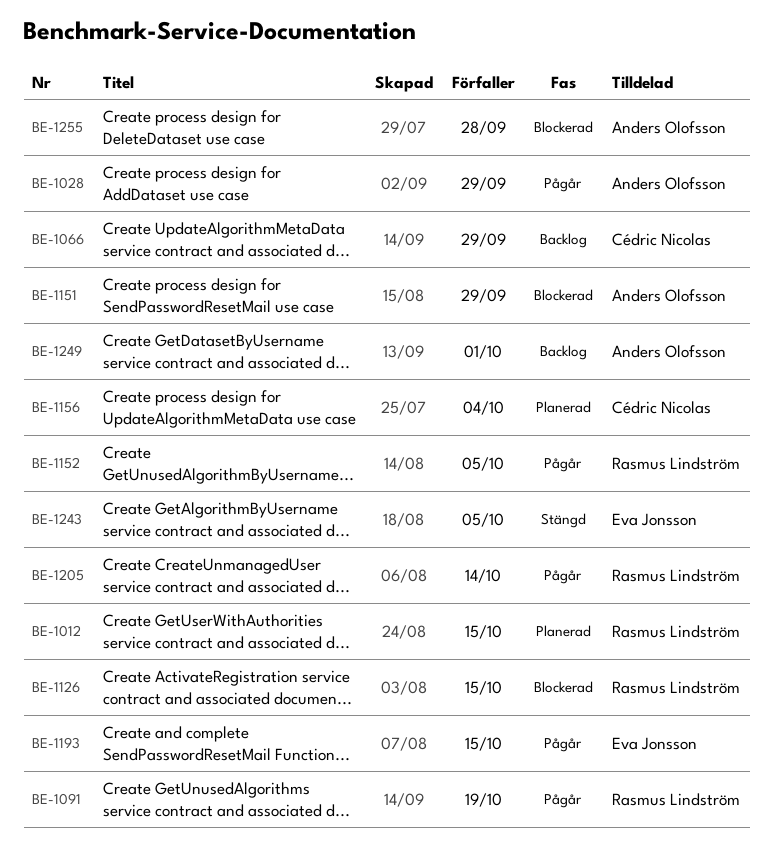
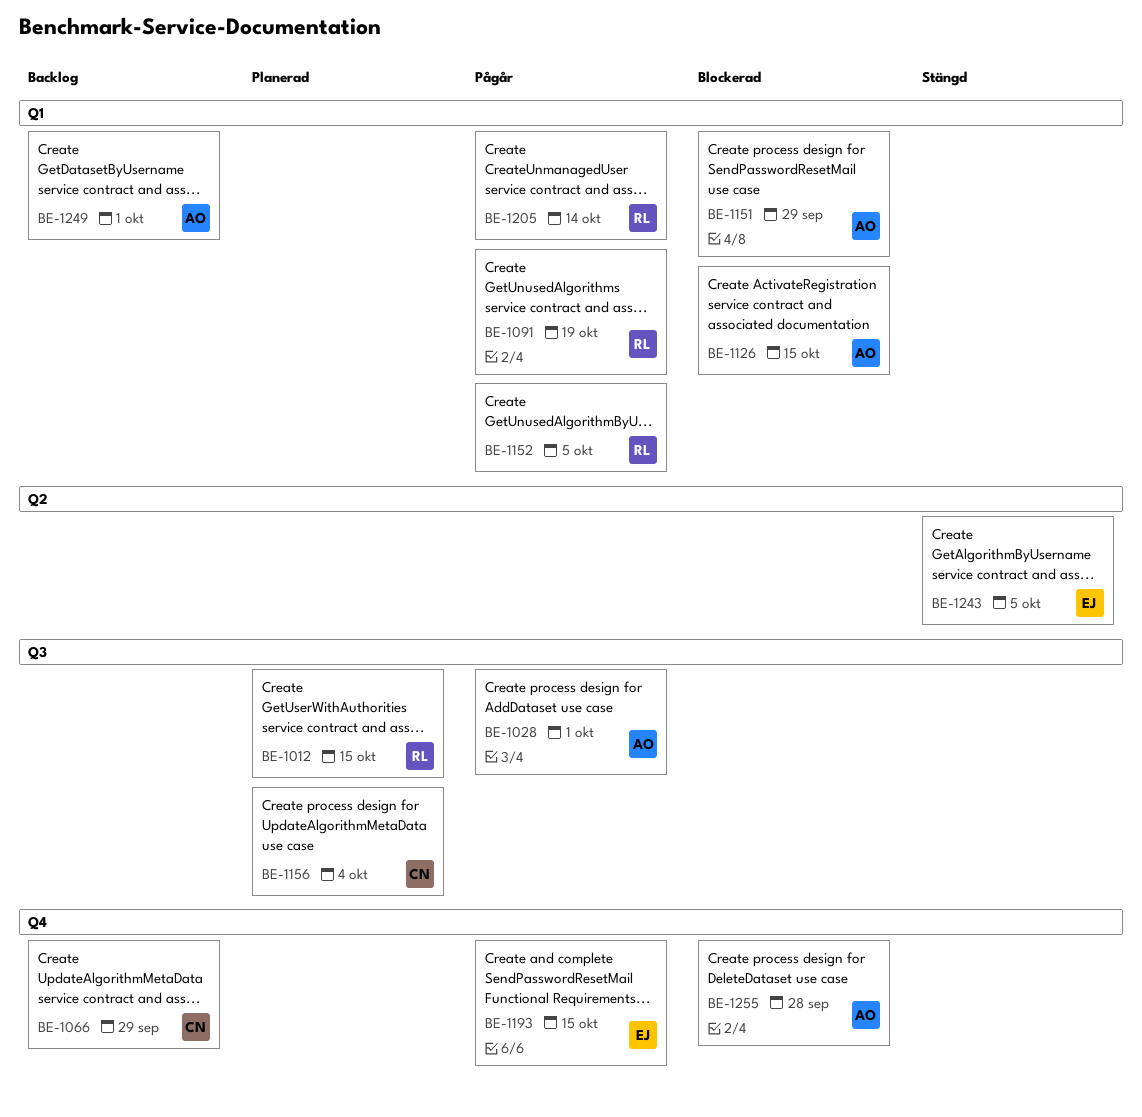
BE-1028, due: Sep 29 -> Oct 1
BE-1126, owner: Rasmus Lindström -> Anders Olofsson

